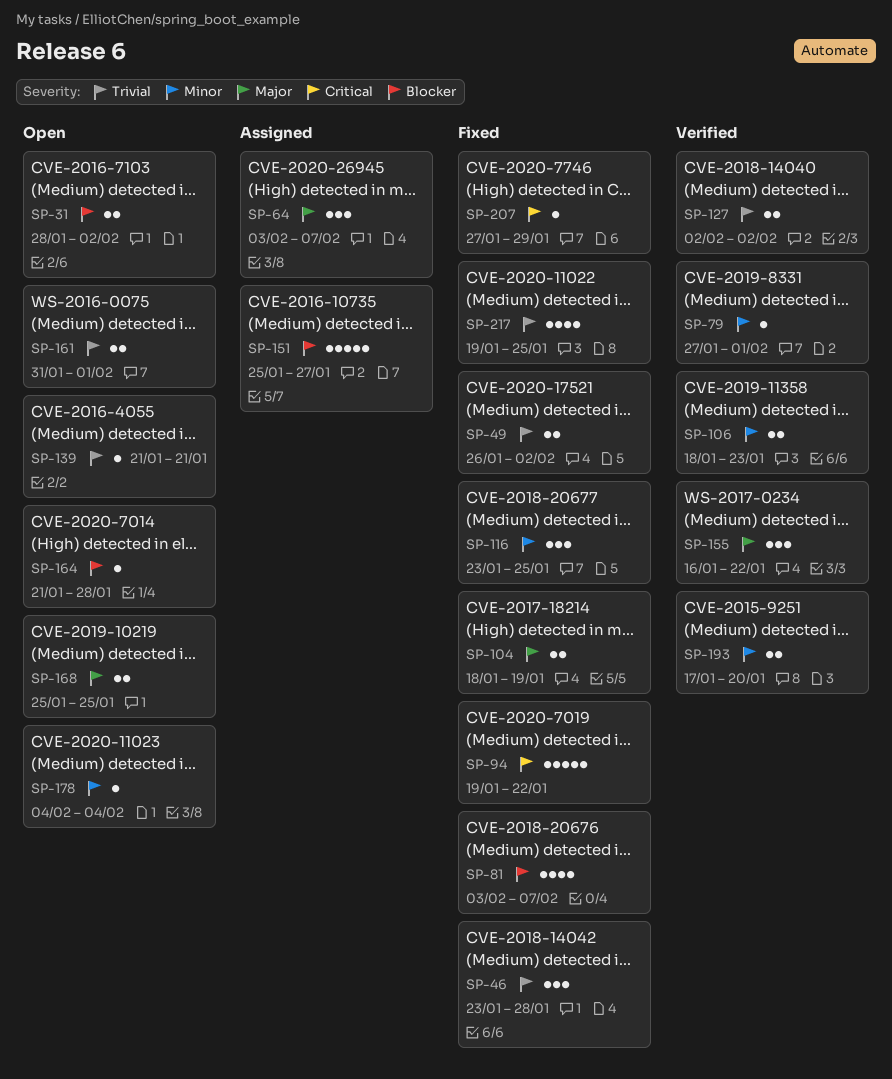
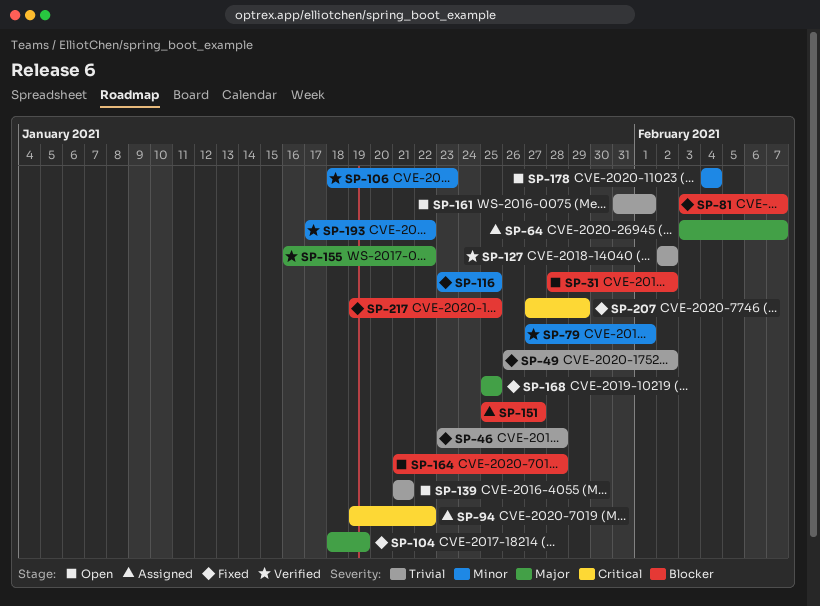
SP-94, status: Fixed -> Assigned
SP-168, status: Open -> Fixed
SP-193, due: Jan 20 -> Jan 22
SP-217, priority: Trivial -> Blocker

